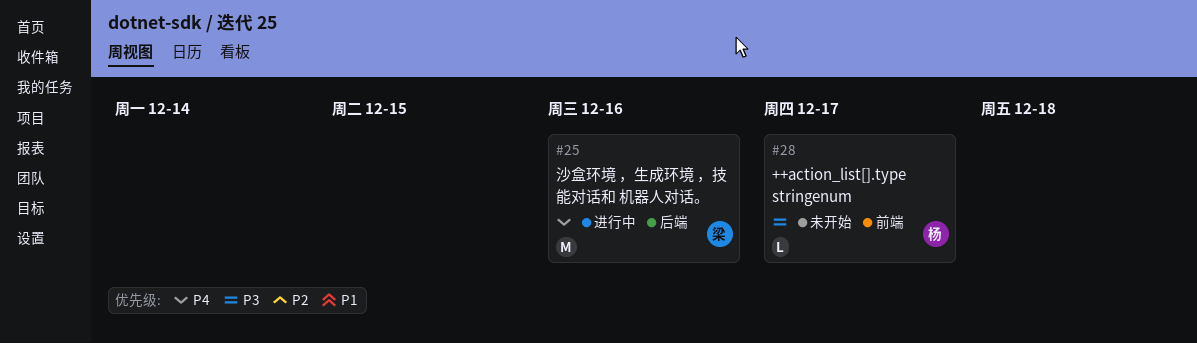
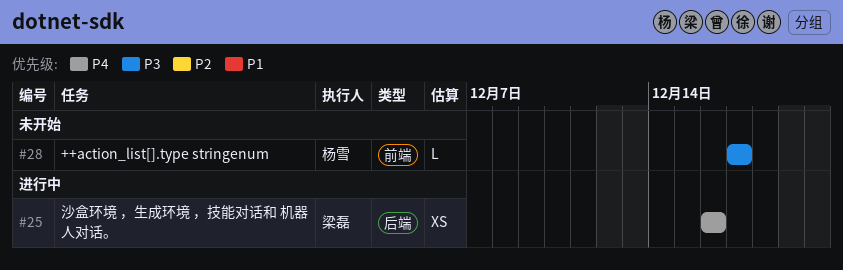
#25, estimate: M -> XS

